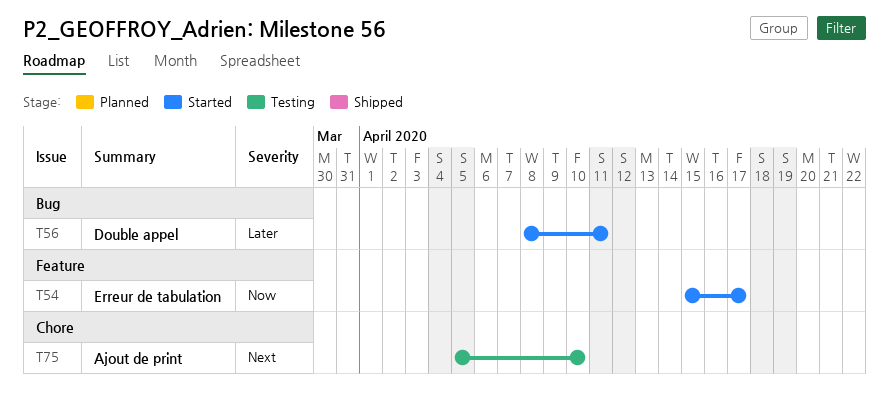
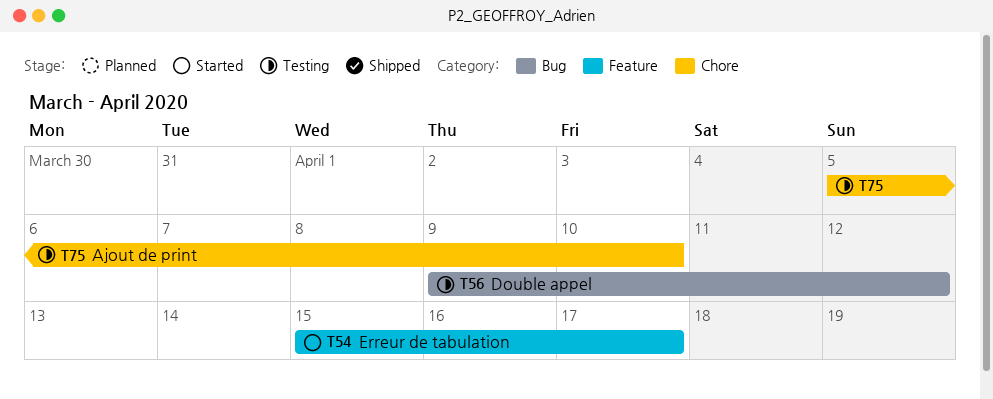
T56, status: Started -> Testing
T56, start: Apr 8 -> Apr 9
T56, due: Apr 11 -> Apr 12

